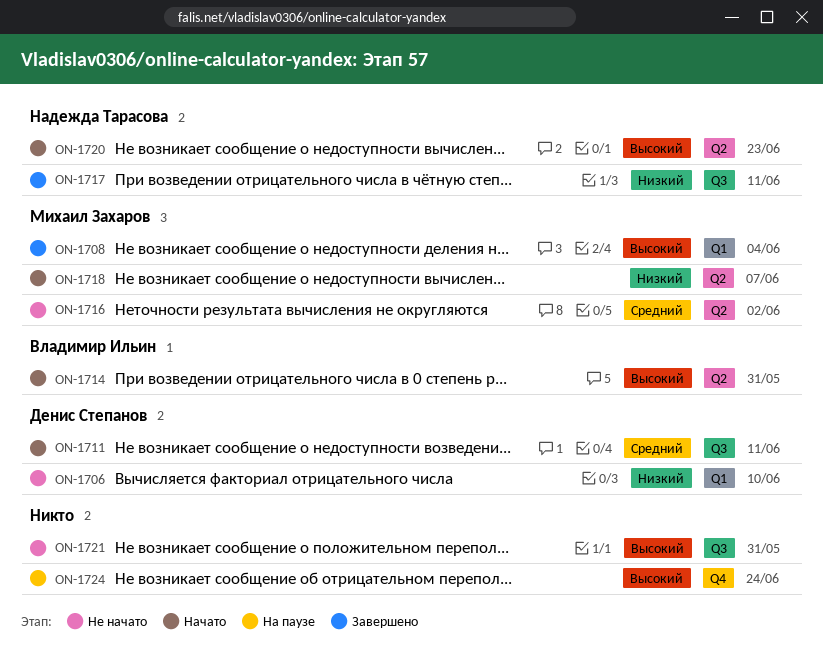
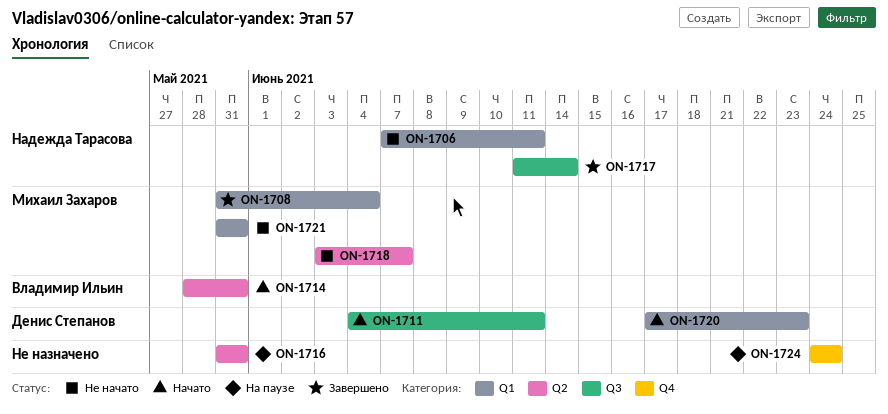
ON-1706, owner: Денис Степанов -> Надежда Тарасова
ON-1706, due: Jun 10 -> Jun 11
ON-1716, status: Не начато -> На паузе
ON-1716, owner: Михаил Захаров -> none
ON-1716, due: Jun 2 -> May 31
ON-1717, due: Jun 11 -> Jun 14
ON-1718, status: Начато -> Не начато
ON-1720, owner: Надежда Тарасова -> Денис Степанов
ON-1720, label: Q2 -> Q1
ON-1721, owner: none -> Михаил Захаров
ON-1721, label: Q3 -> Q1

